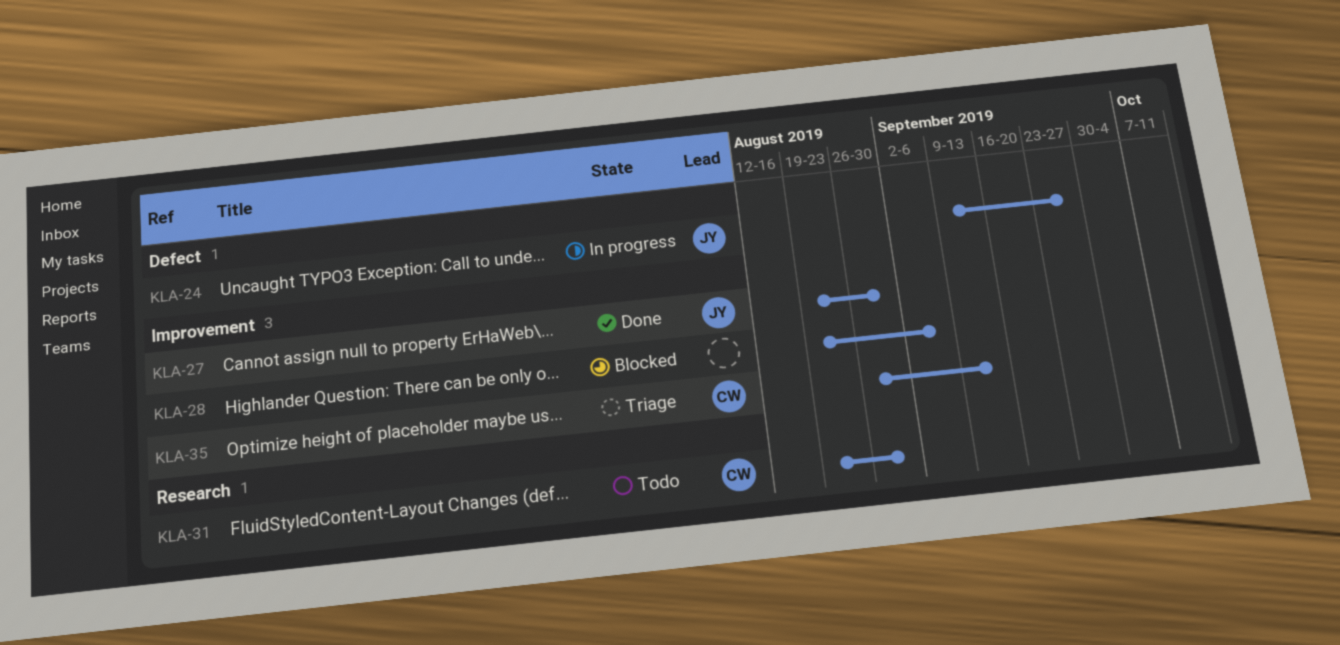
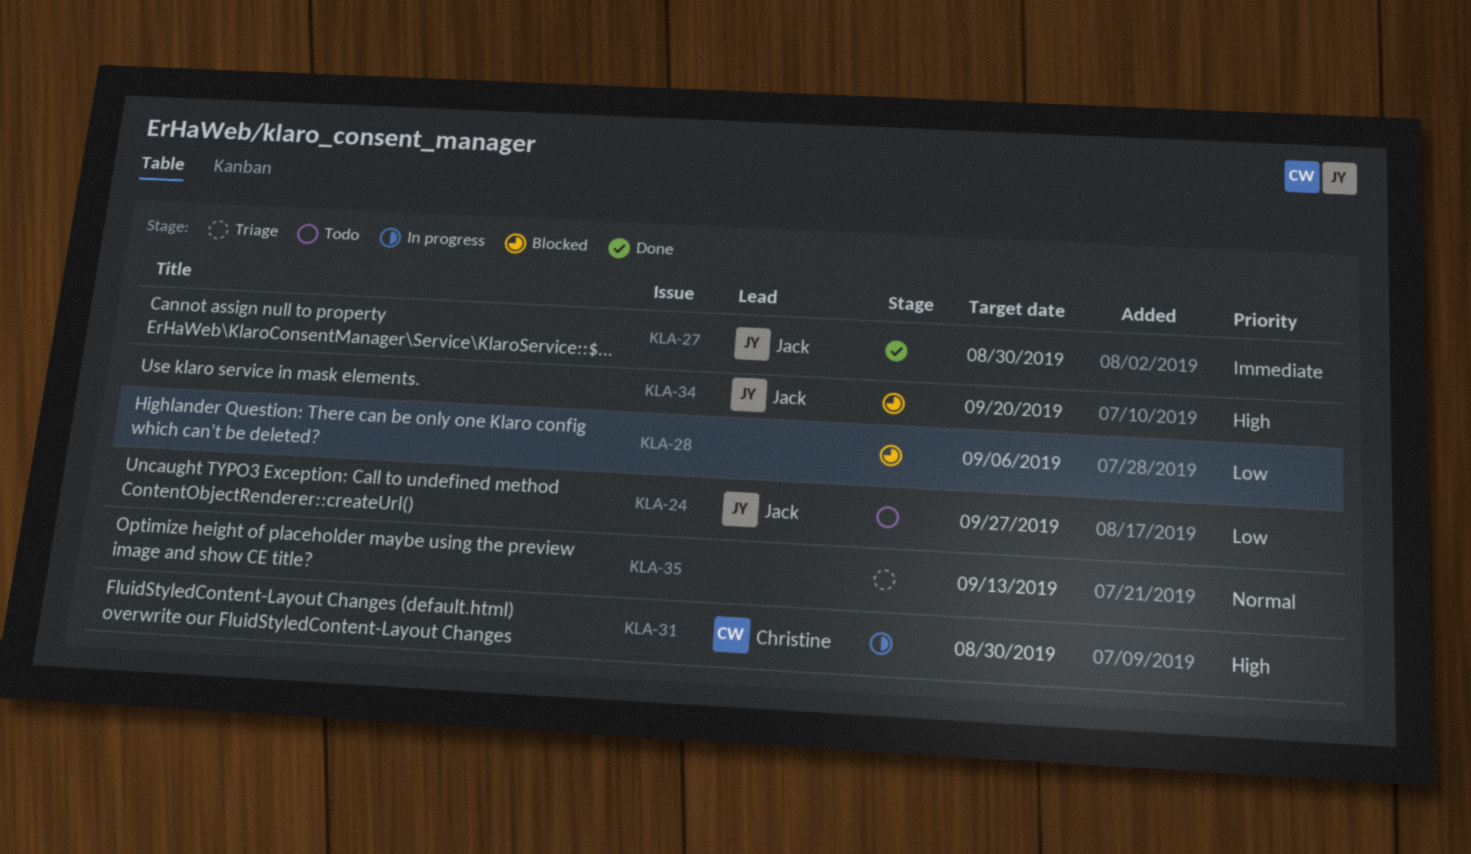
KLA-24, status: In progress -> Todo
KLA-31, status: Todo -> In progress
KLA-34: none -> present
KLA-35, owner: Christine -> none

